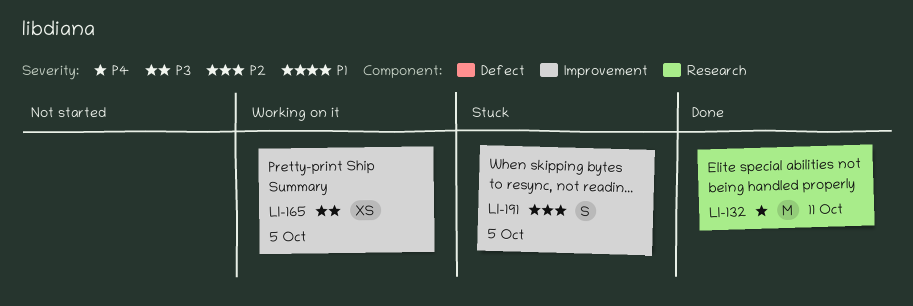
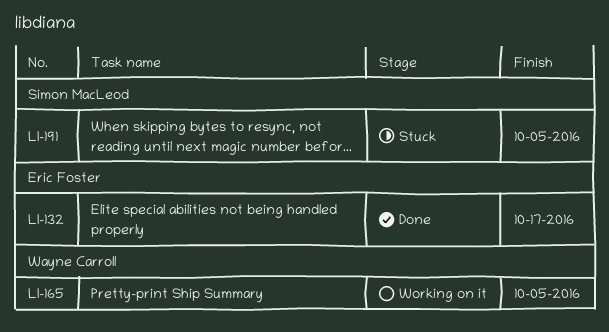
LI-132, due: Oct 11 -> Oct 17

